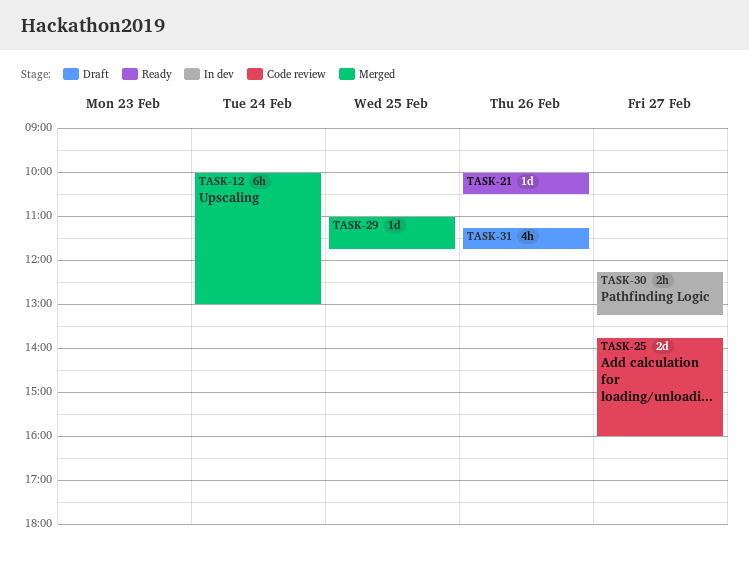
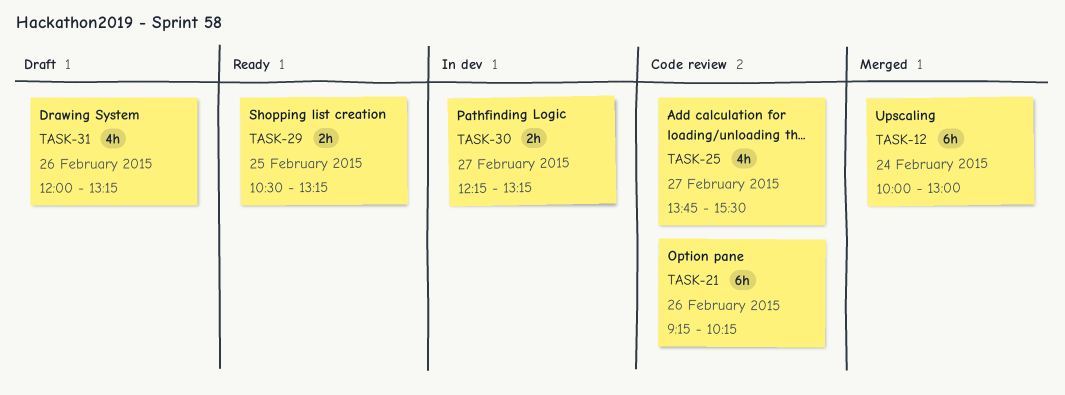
TASK-21, status: Ready -> Code review
TASK-21, estimate: 1d -> 6h
TASK-21, begins: 10:00 -> 09:15
TASK-21, ends: 10:30 -> 10:15
TASK-25, estimate: 2d -> 4h
TASK-25, ends: 16:00 -> 15:30
TASK-29, status: Merged -> Ready
TASK-29, estimate: 1d -> 2h
TASK-29, begins: 11:00 -> 10:30
TASK-29, ends: 11:45 -> 13:15
TASK-31, begins: 11:15 -> 12:00
TASK-31, ends: 11:45 -> 13:15

